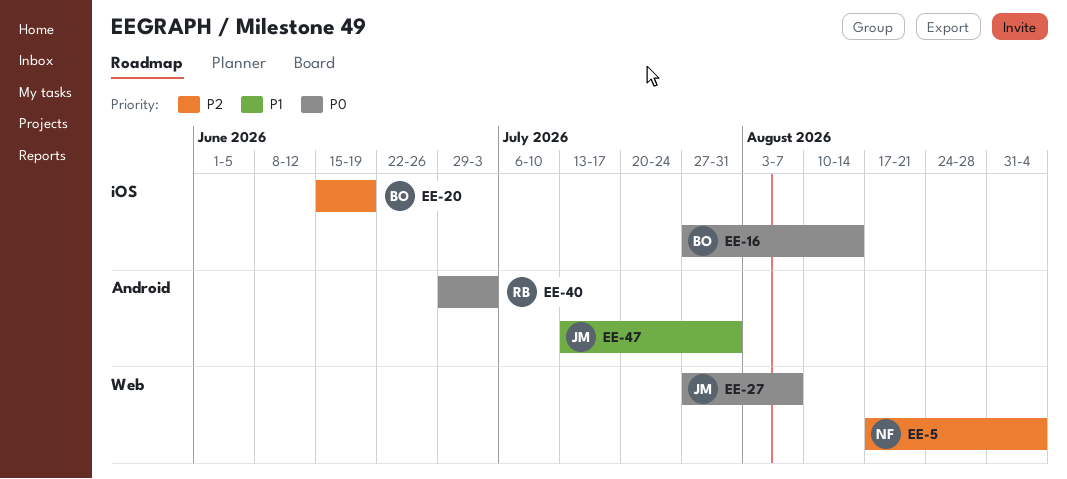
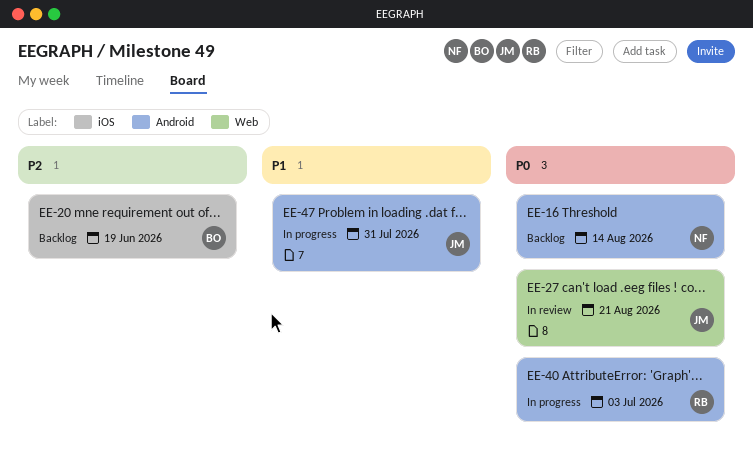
EE-5: present -> none
EE-16, owner: BO -> NF
EE-16, label: iOS -> Android
EE-27, due: Aug 7 -> Aug 21

